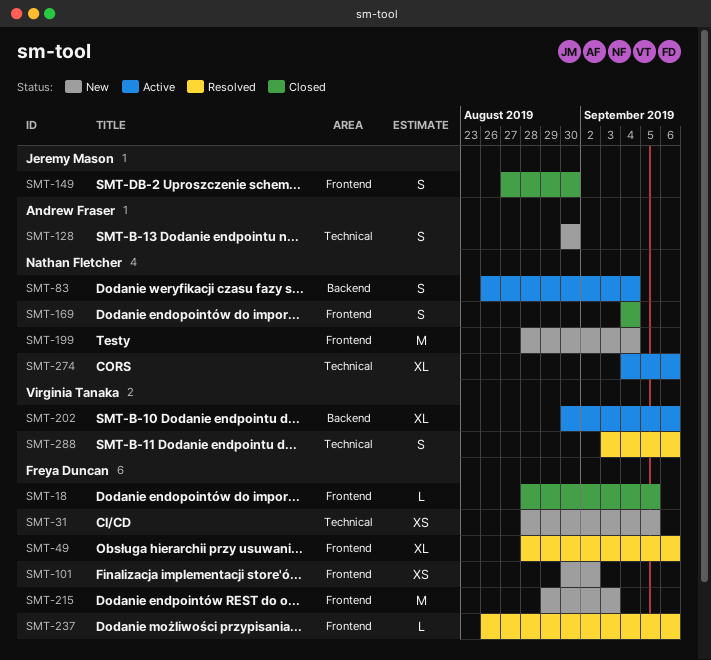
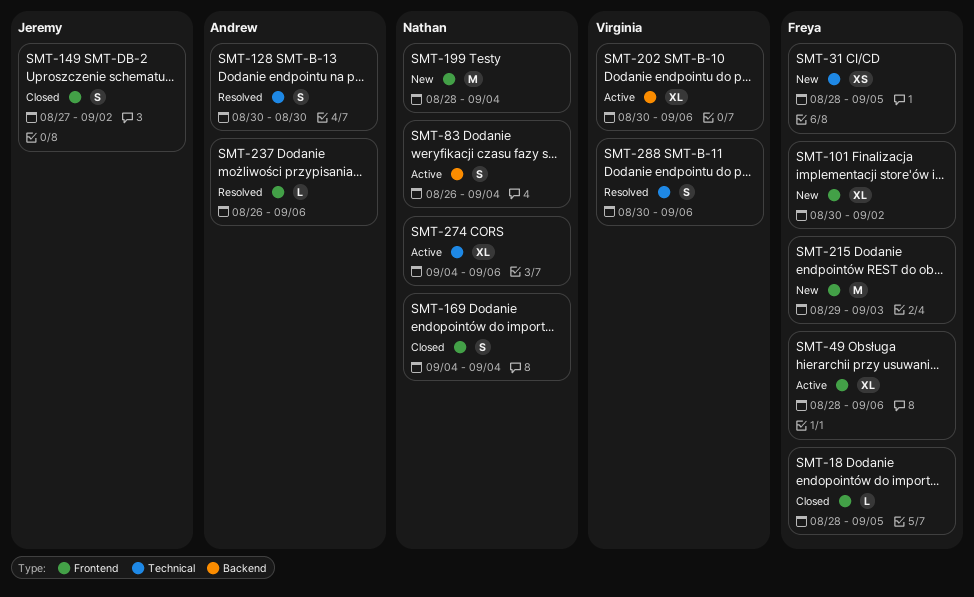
SMT-49, status: Resolved -> Active
SMT-101, estimate: XS -> XL
SMT-128, status: New -> Resolved
SMT-149, due: Aug 30 -> Sep 2
SMT-237, owner: Freya Duncan -> Andrew Fraser
SMT-288, start: Sep 3 -> Aug 30

